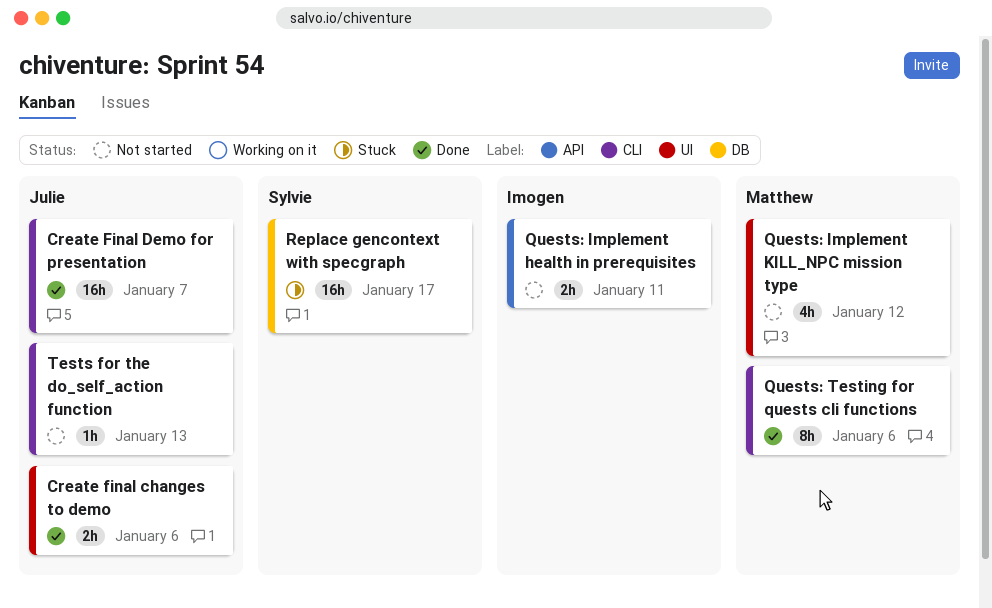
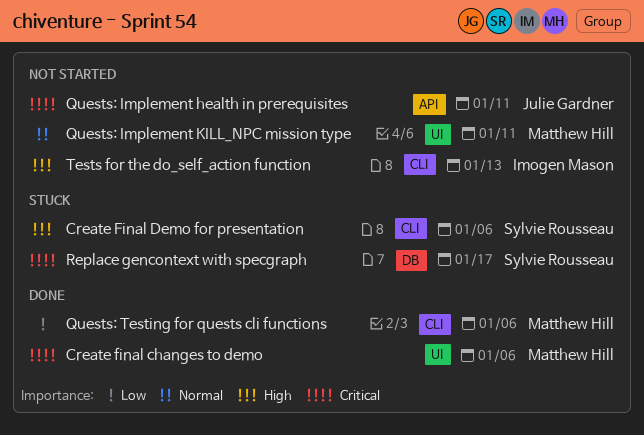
Create final changes to demo, owner: Julie Gardner -> Matthew Hill
Create Final Demo for presentation, status: Done -> Stuck
Create Final Demo for presentation, owner: Julie Gardner -> Sylvie Rousseau
Create Final Demo for presentation, due: Jan 7 -> Jan 6
Quests: Implement health in prerequisites, owner: Imogen Mason -> Julie Gardner
Quests: Implement KILL_NPC mission type, due: Jan 12 -> Jan 11
Tests for the do_self_action function, owner: Julie Gardner -> Imogen Mason

